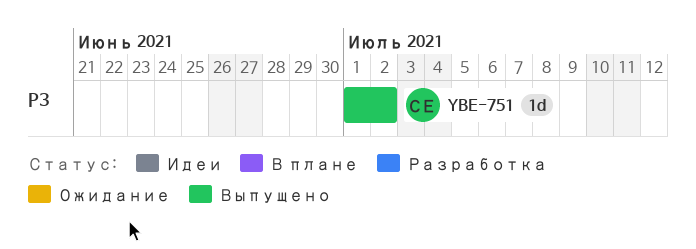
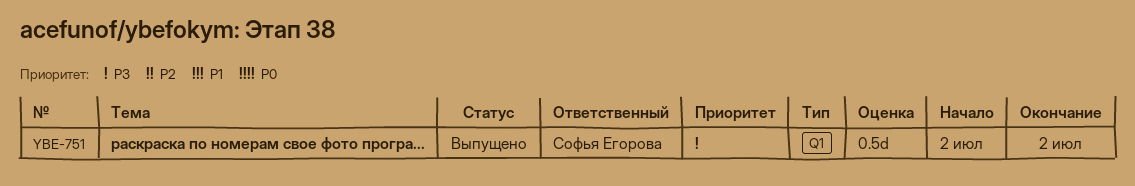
YBE-751, estimate: 1d -> 0.5d
YBE-751, start: Jul 1 -> Jul 2

